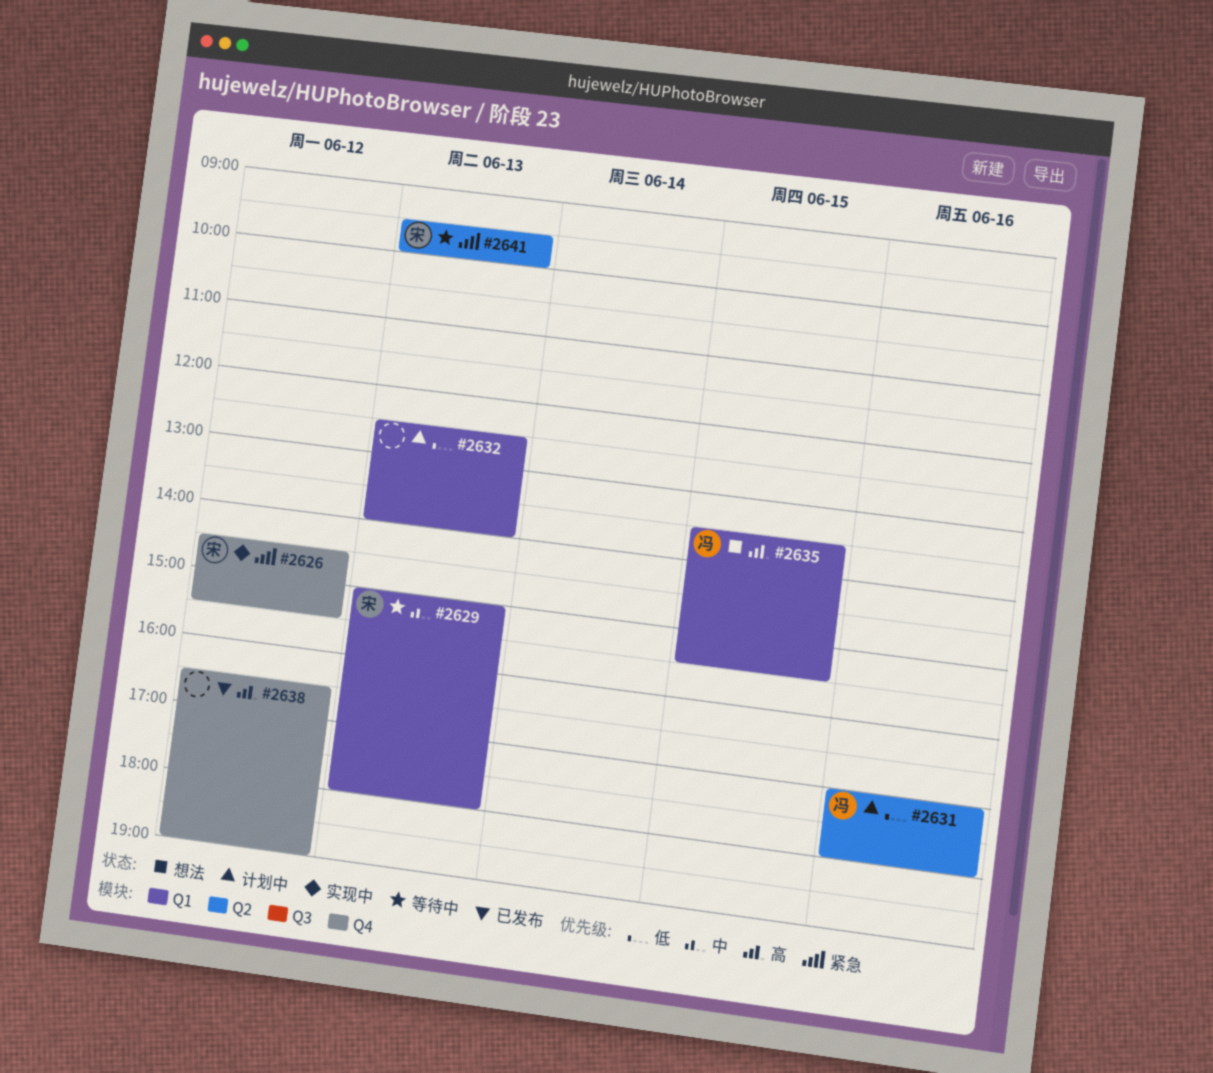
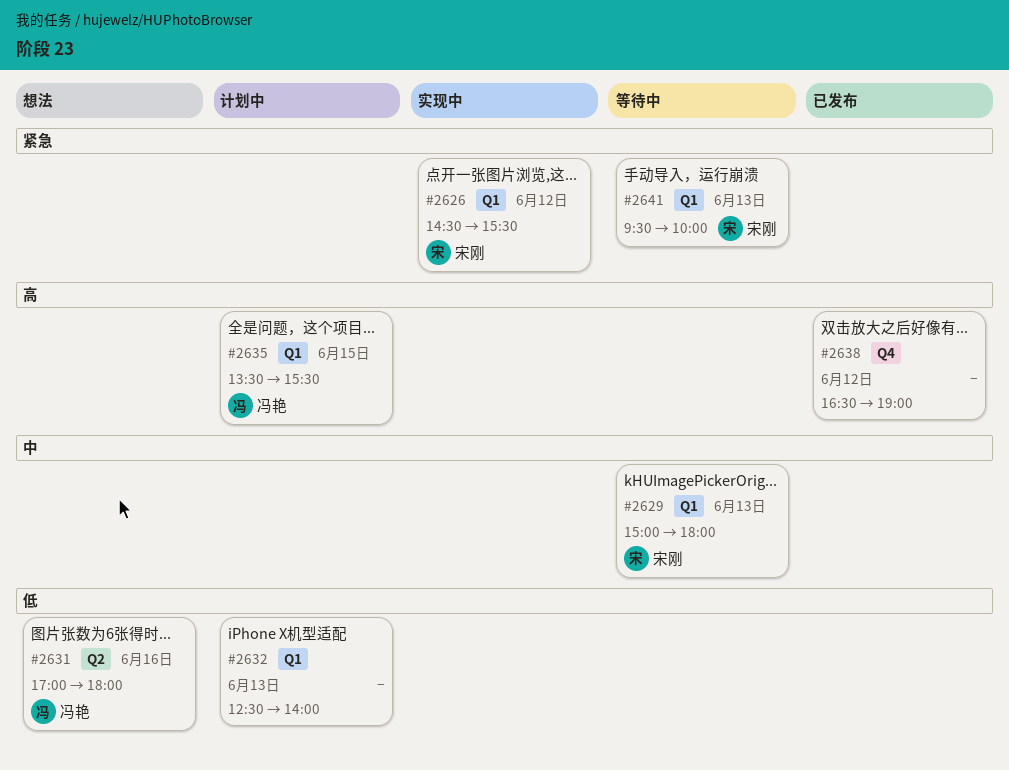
#2626, label: Q4 -> Q1
#2631, status: 计划中 -> 想法
#2635, status: 想法 -> 计划中
#2641, label: Q2 -> Q1

